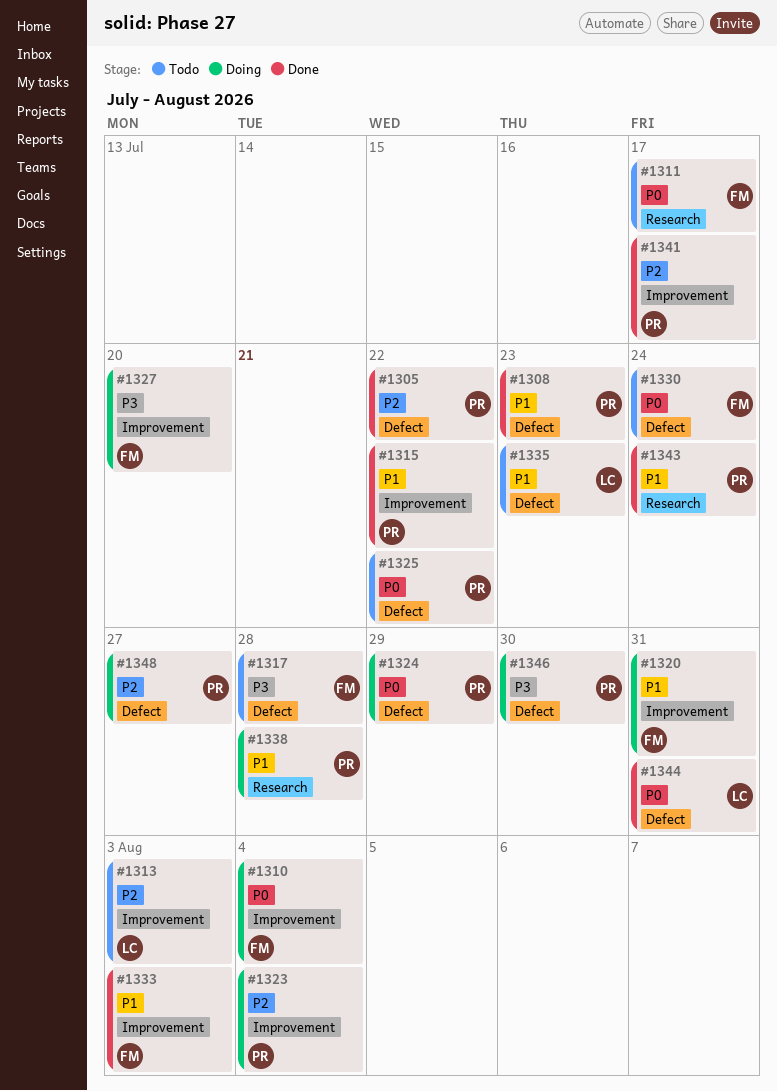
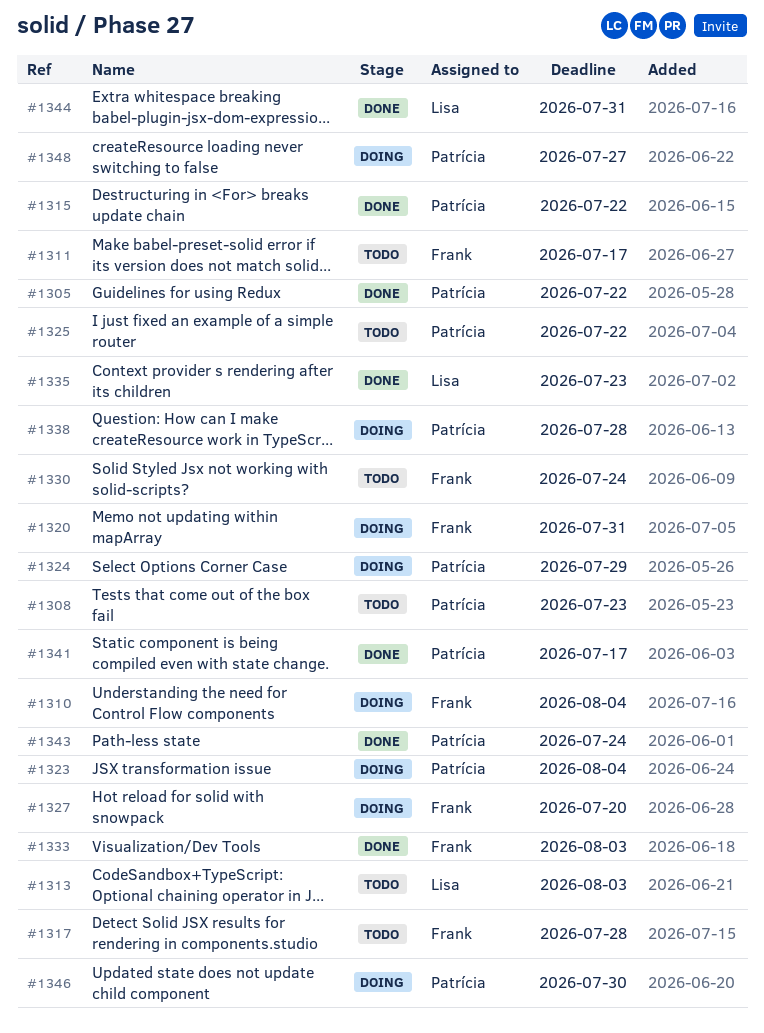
#1308, status: Done -> Todo
#1335, status: Todo -> Done

